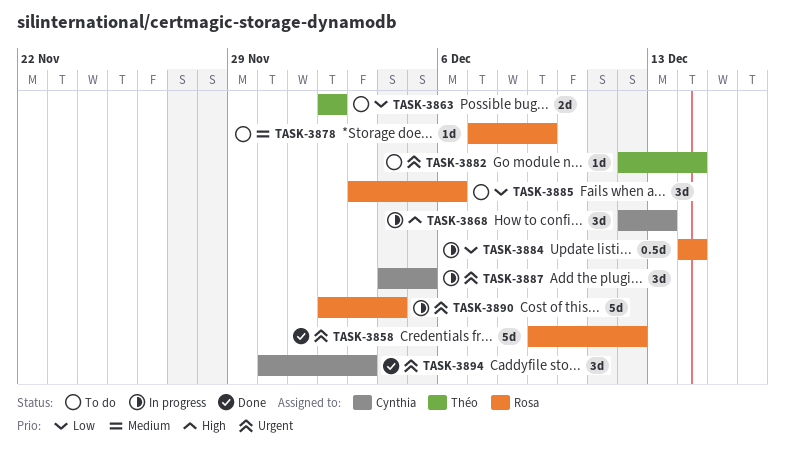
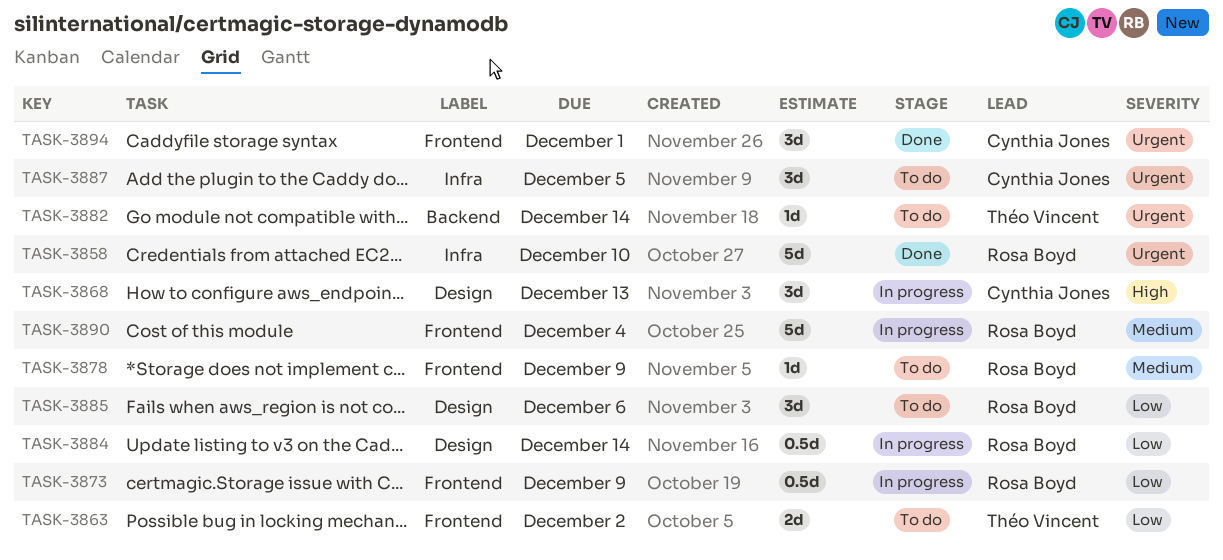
TASK-3858, due: Dec 12 -> Dec 10
TASK-3873: none -> present
TASK-3887, status: In progress -> To do
TASK-3890, priority: Urgent -> Medium
TASK-3894, due: Dec 3 -> Dec 1

